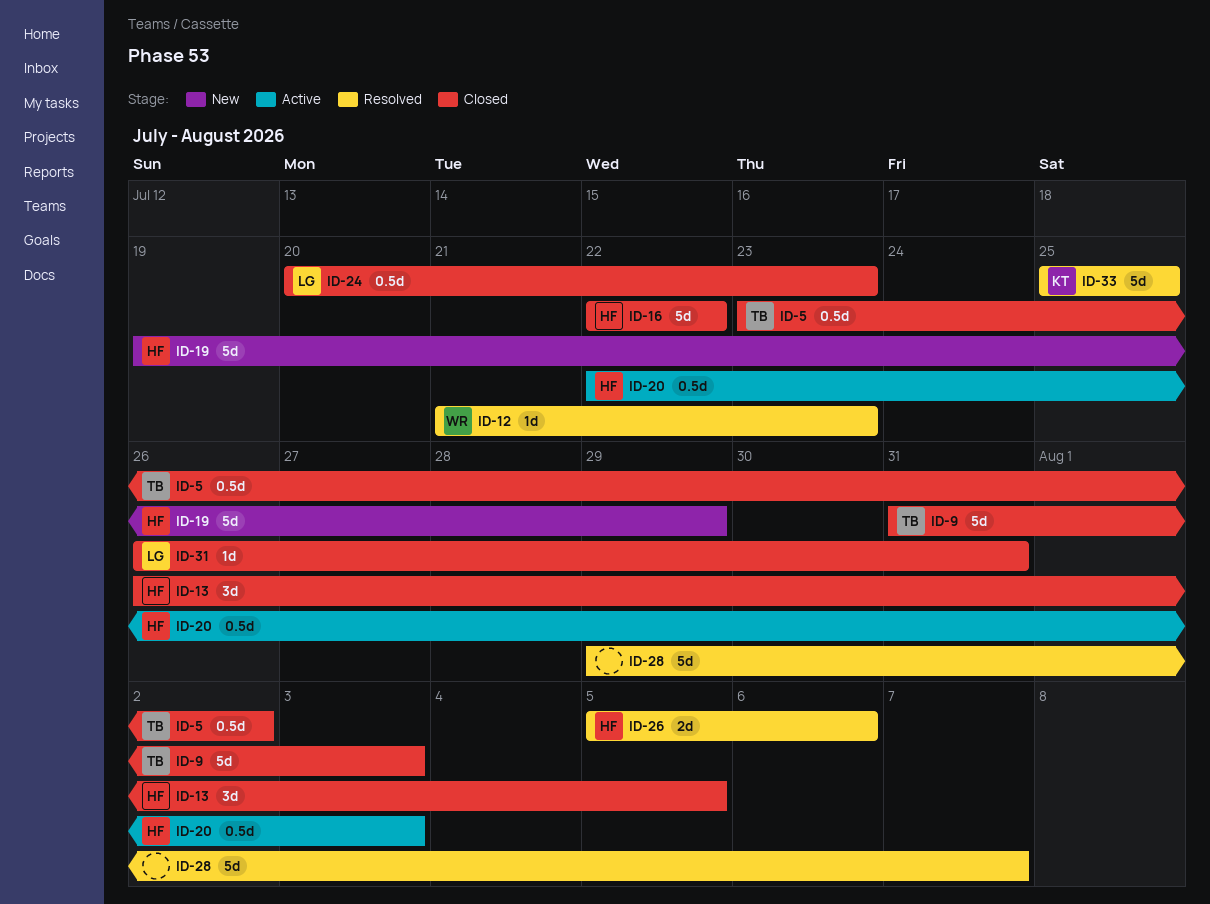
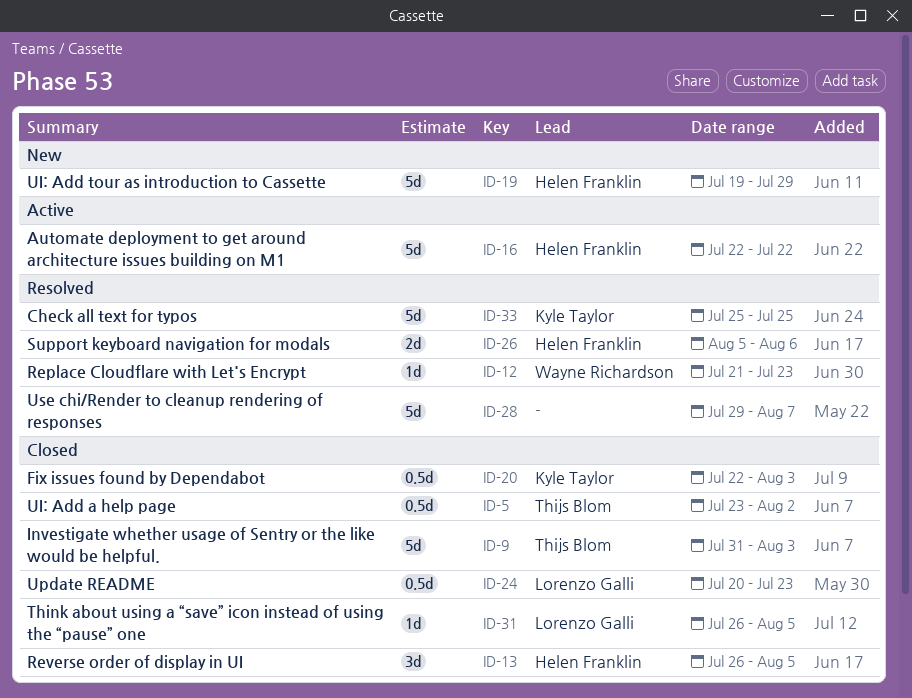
ID-16, status: Closed -> Active
ID-20, status: Active -> Closed
ID-20, owner: Helen Franklin -> Kyle Taylor
ID-31, due: Jul 31 -> Aug 5

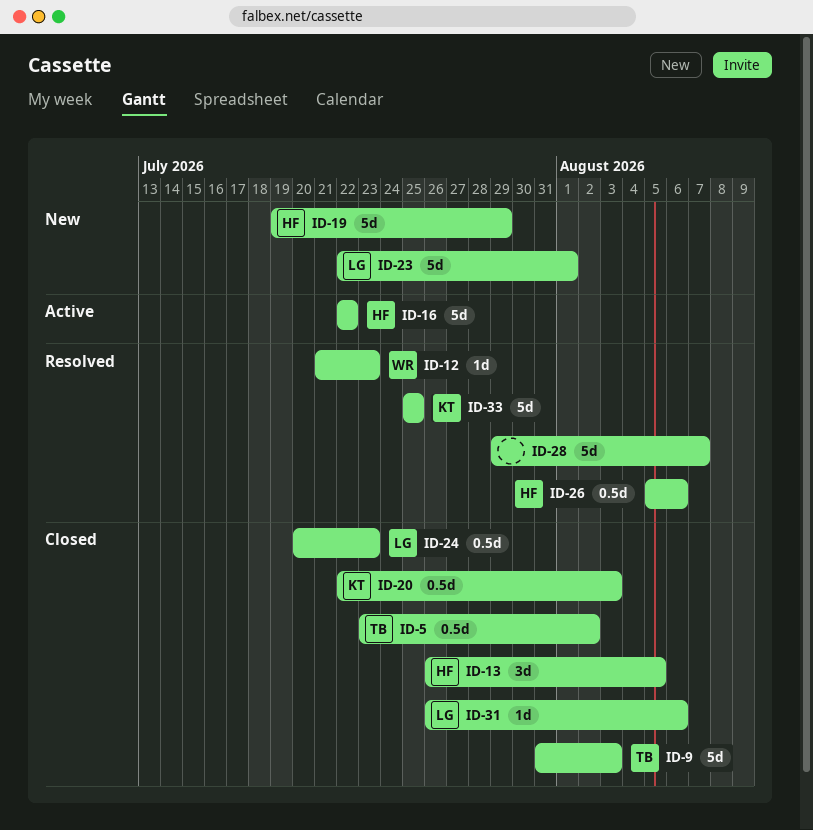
ID-23: none -> present
ID-26, estimate: 2d -> 0.5d
ID-31, due: Aug 5 -> Aug 6

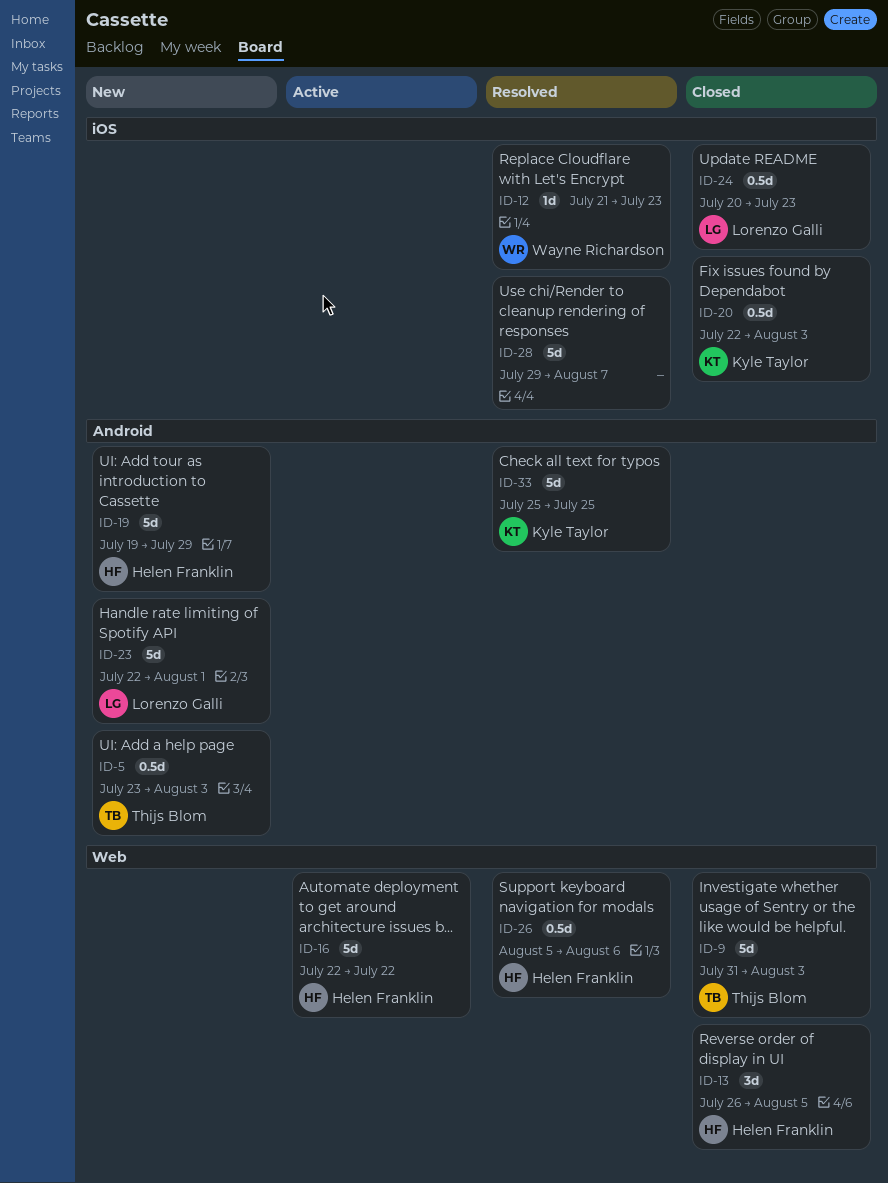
ID-5, status: Closed -> New
ID-5, due: Aug 2 -> Aug 3
ID-31: present -> none

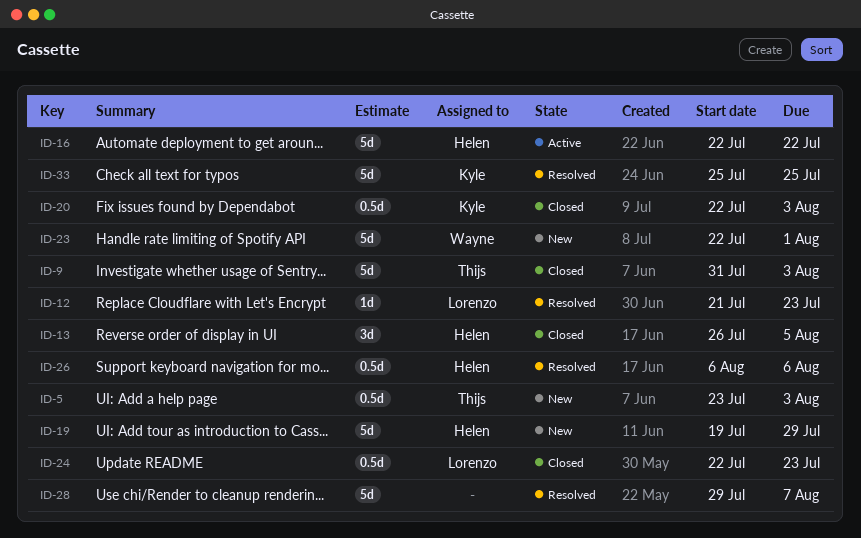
ID-12, owner: Wayne Richardson -> Lorenzo Galli
ID-23, owner: Lorenzo Galli -> Wayne Richardson
ID-24, start: Jul 20 -> Jul 22
ID-26, start: Aug 5 -> Aug 6

